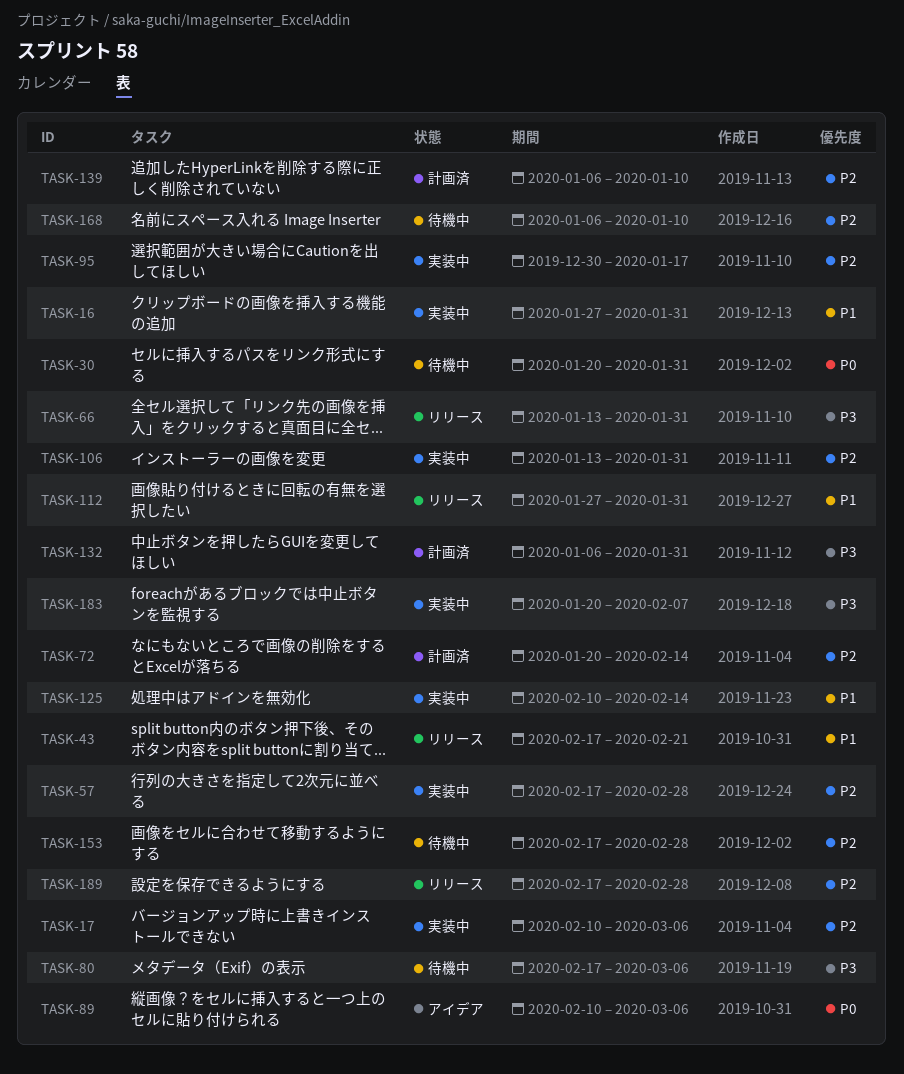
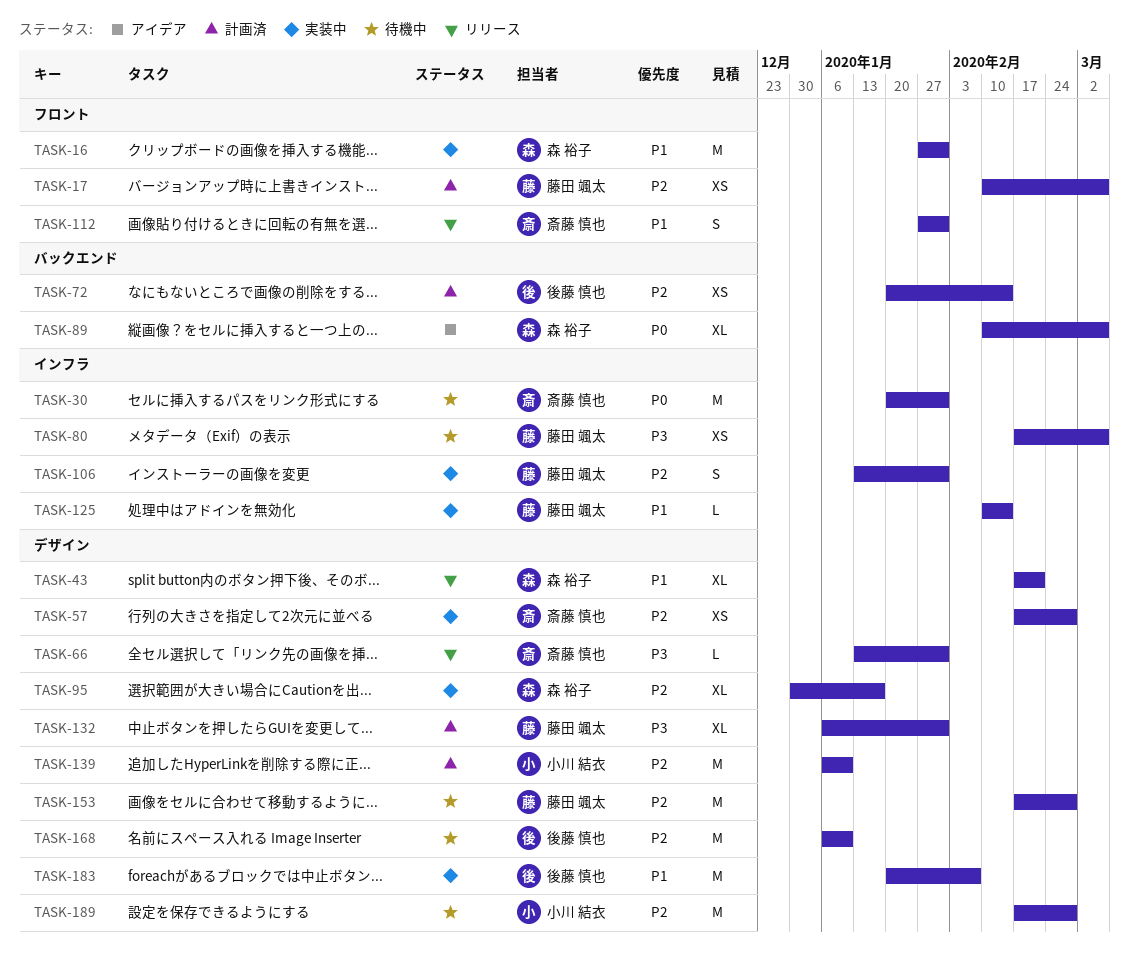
TASK-17, status: 実装中 -> 計画済
TASK-183, priority: P3 -> P1
TASK-189, status: リリース -> 待機中

